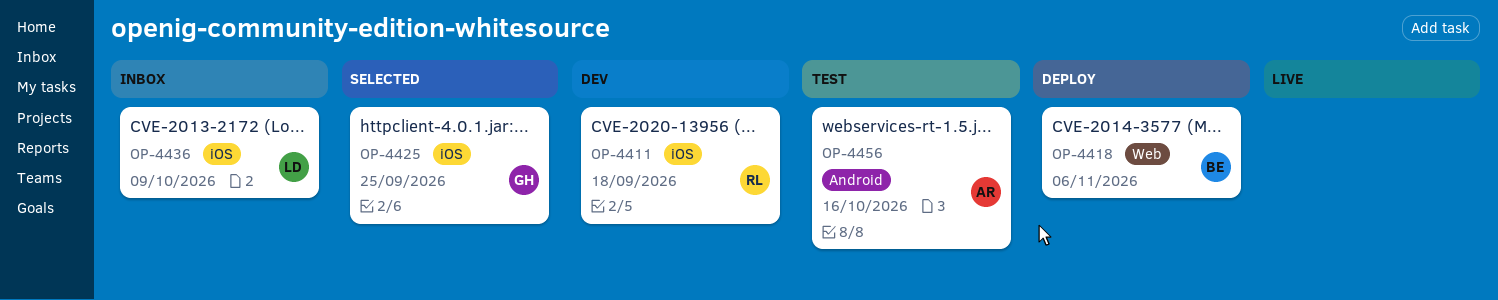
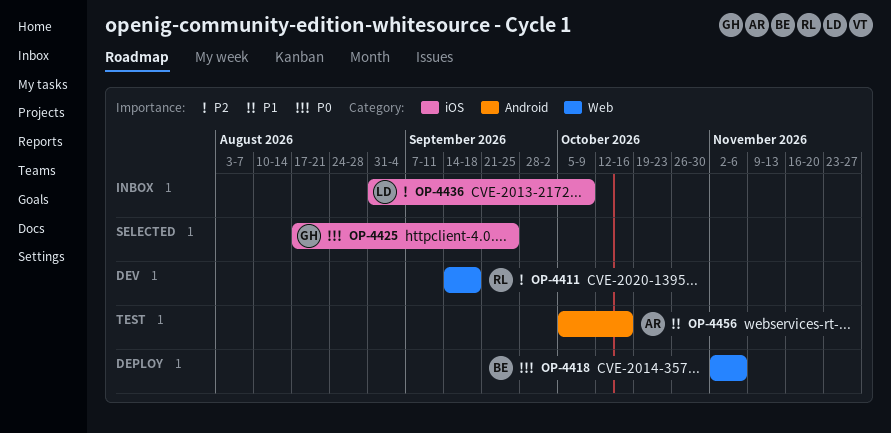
OP-4411, label: iOS -> Web

